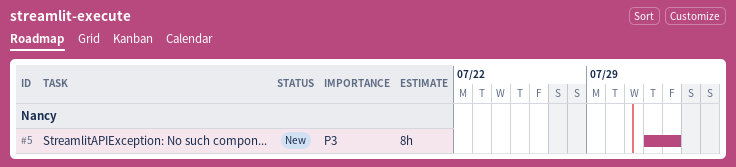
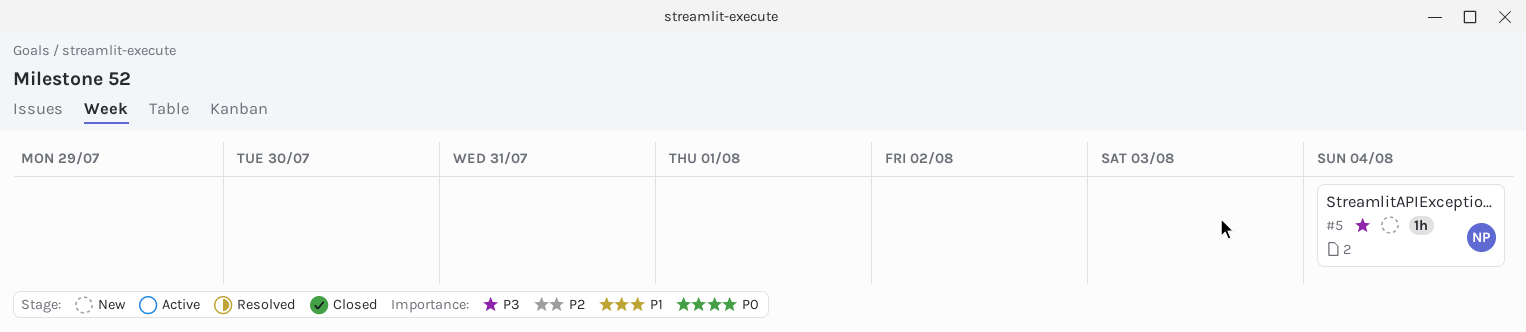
#5, estimate: 8h -> 1h
#5, due: Aug 2 -> Aug 4

